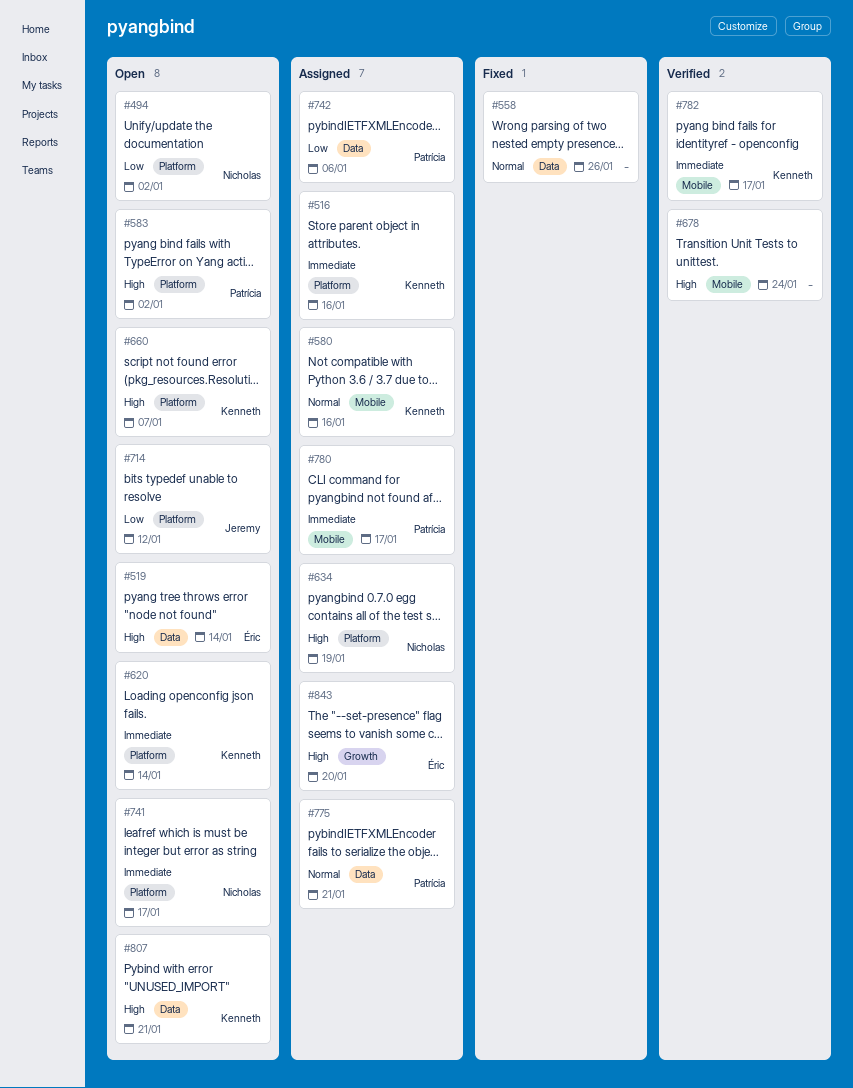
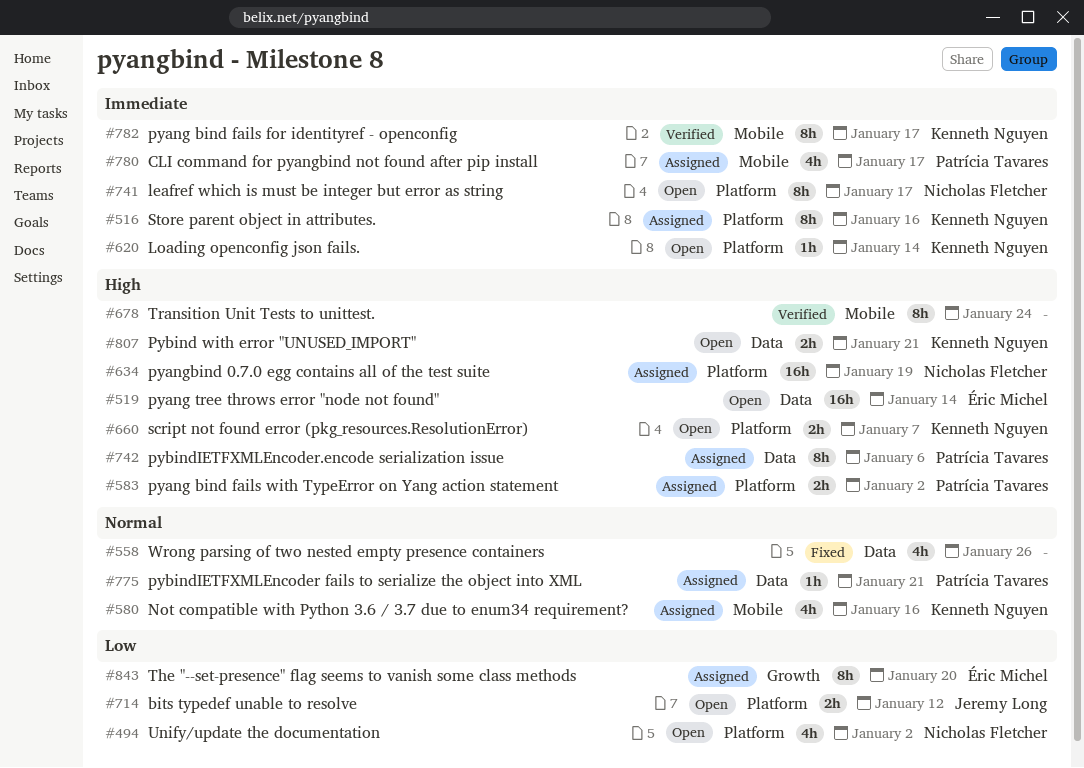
#583, status: Open -> Assigned
#742, priority: Low -> High
#843, priority: High -> Low

